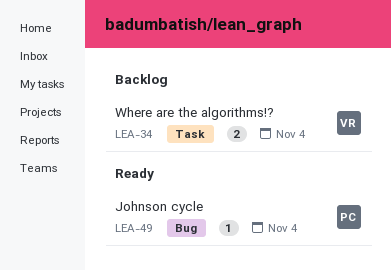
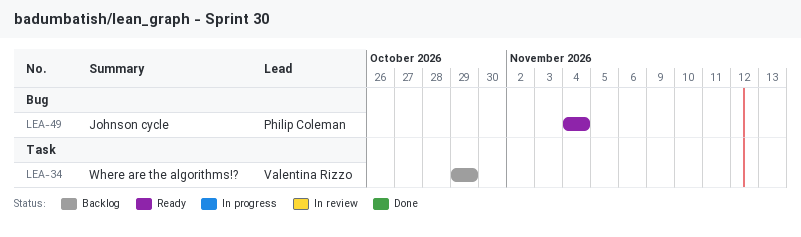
LEA-34, due: Nov 4 -> Oct 29

